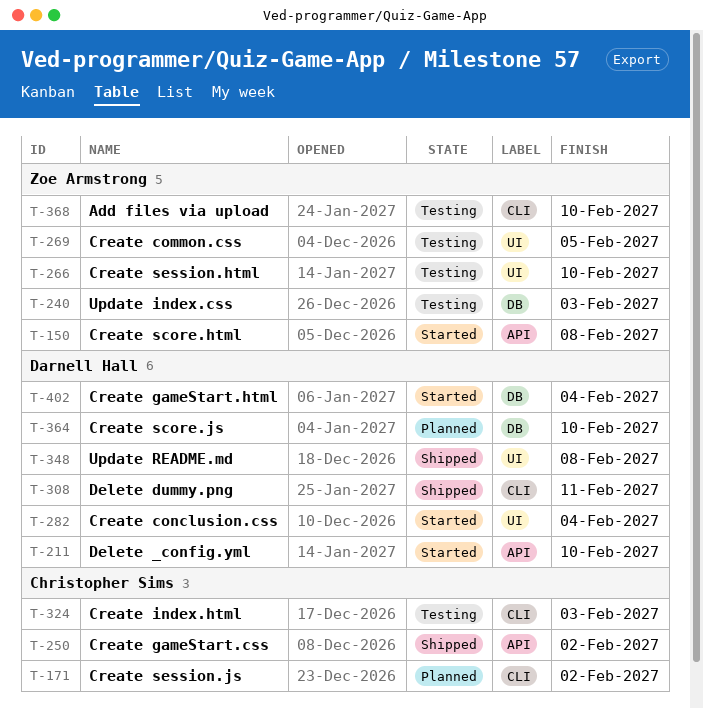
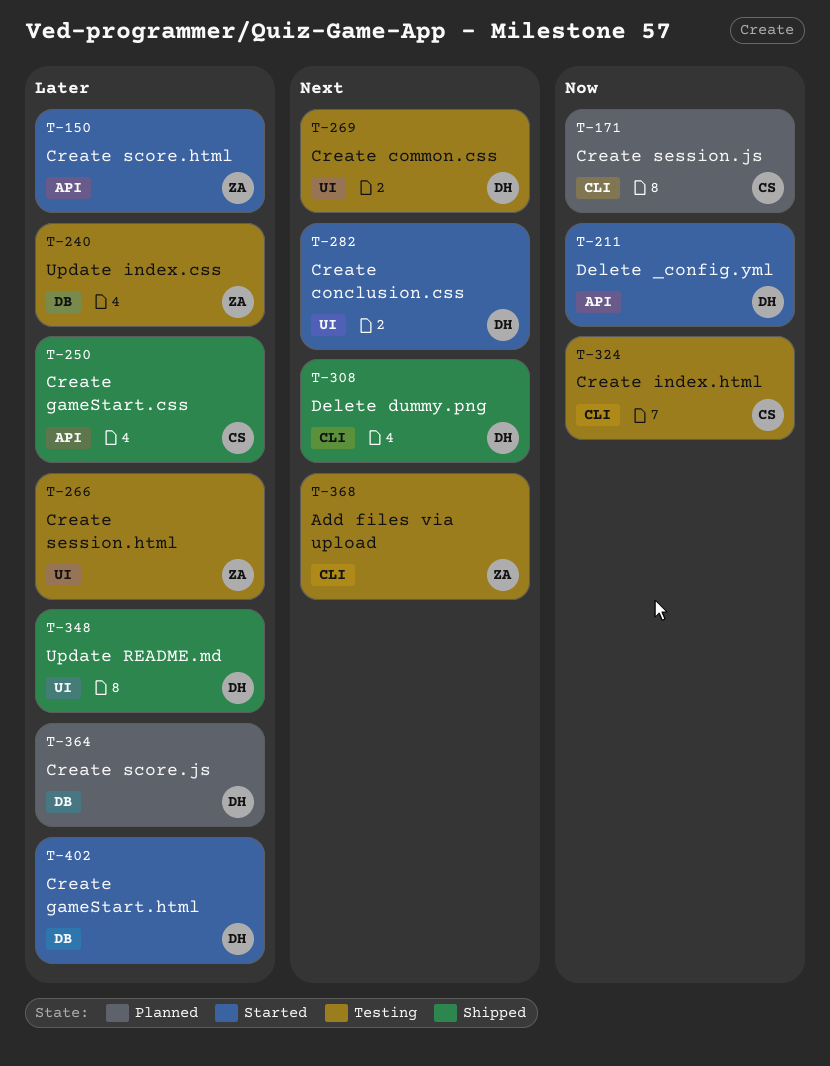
T-269, owner: Zoe Armstrong -> Darnell Hall

